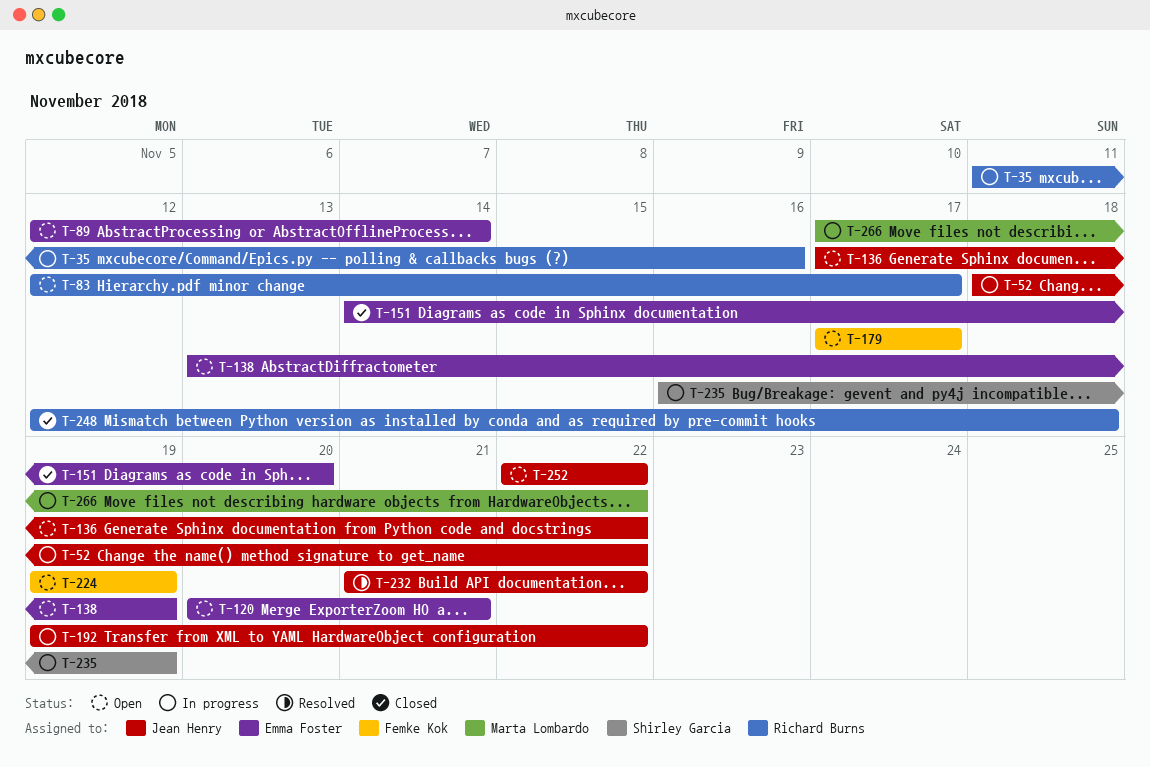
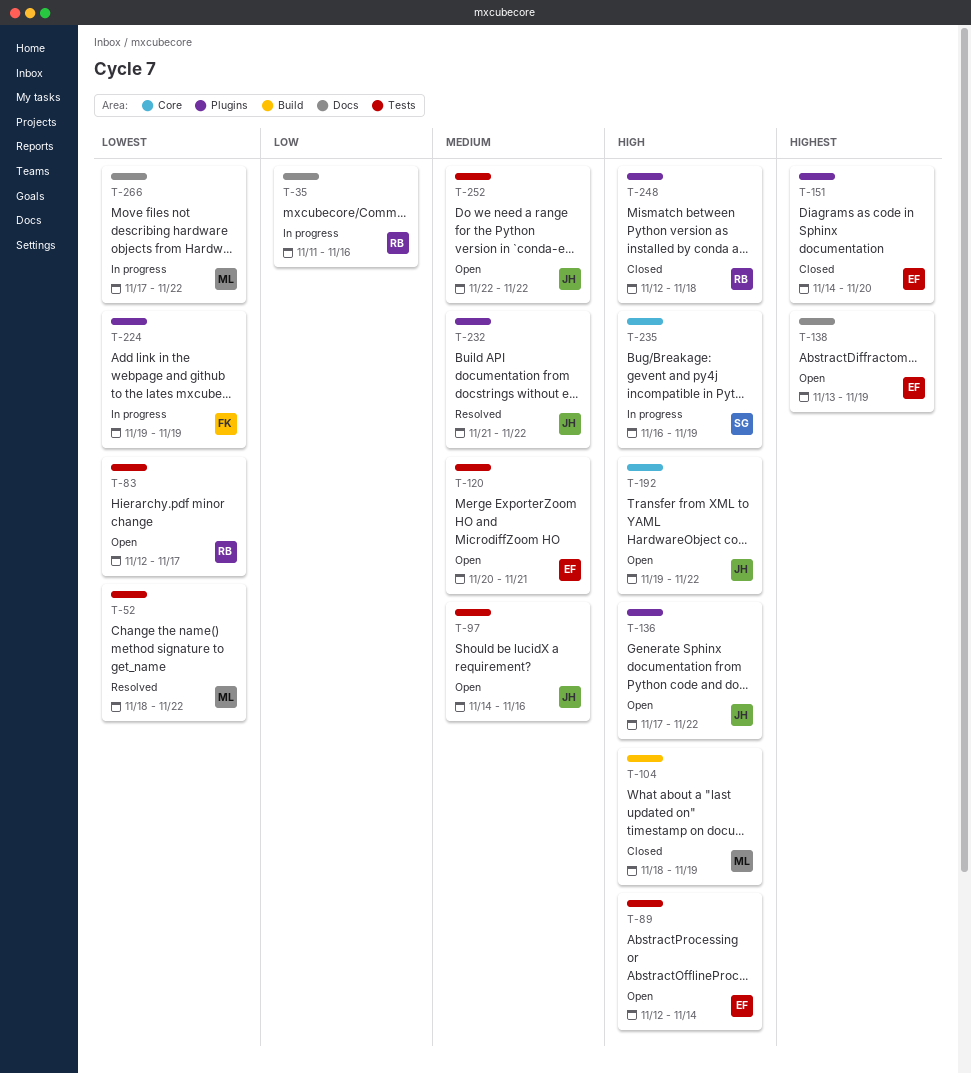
T-52, status: In progress -> Resolved
T-52, owner: Jean Henry -> Marta Lombardo
T-97: none -> present
T-104: none -> present
T-179: present -> none
T-192, status: In progress -> Open
T-224, status: Open -> In progress

